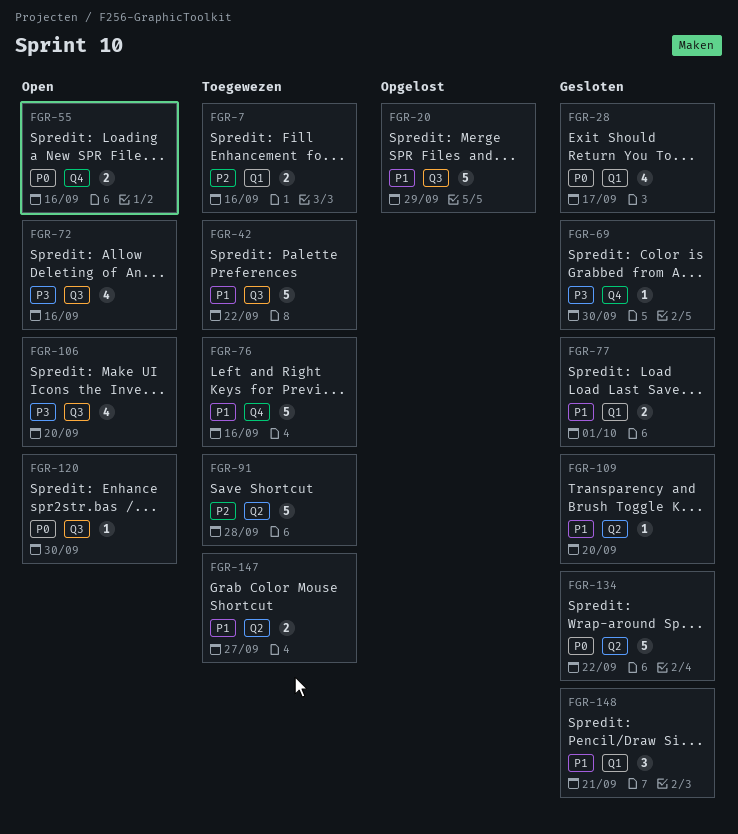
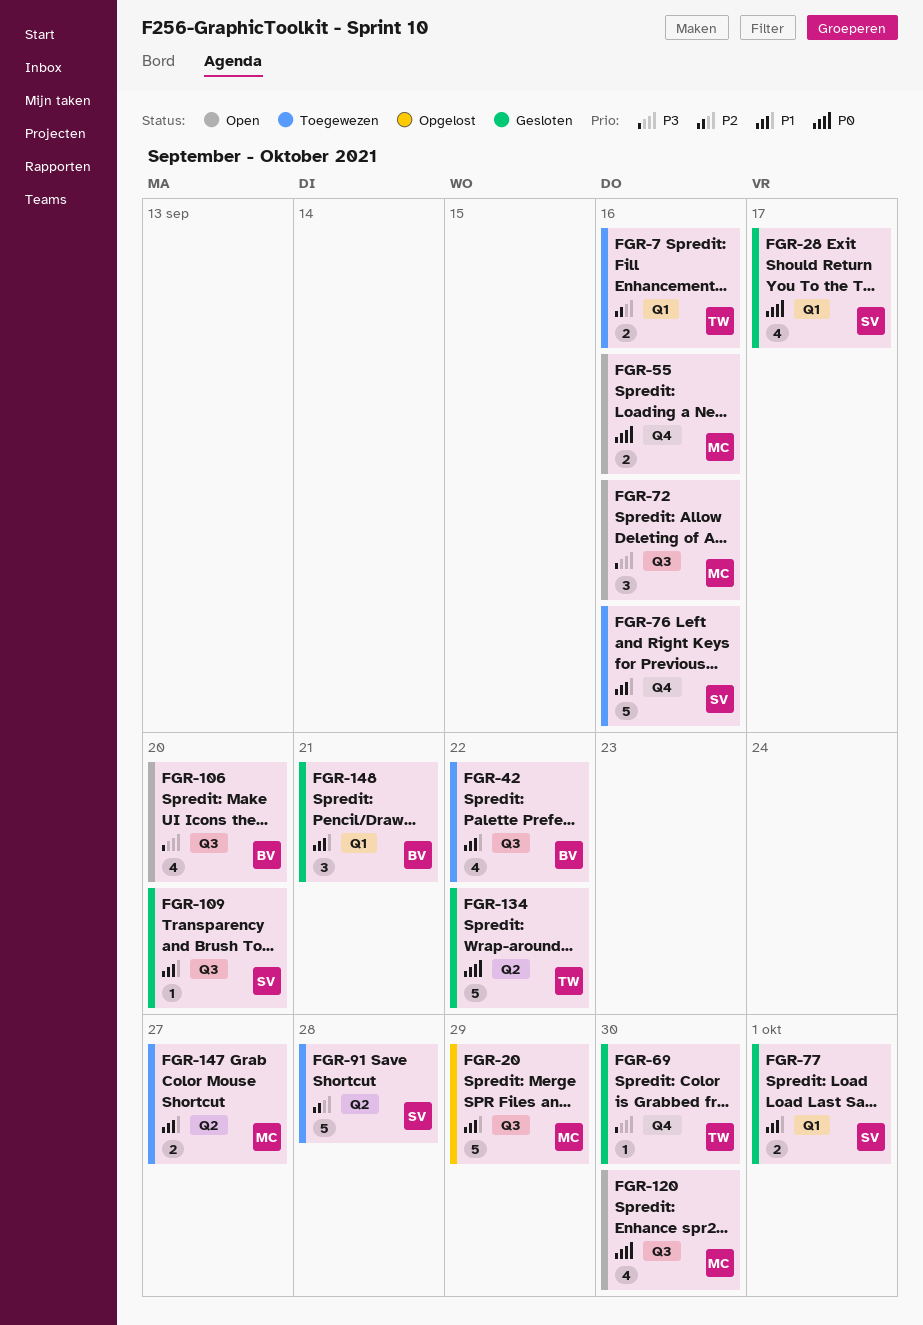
FGR-42, estimate: 5 -> 4
FGR-72, estimate: 4 -> 3
FGR-109, label: Q2 -> Q3
FGR-120, estimate: 1 -> 4

